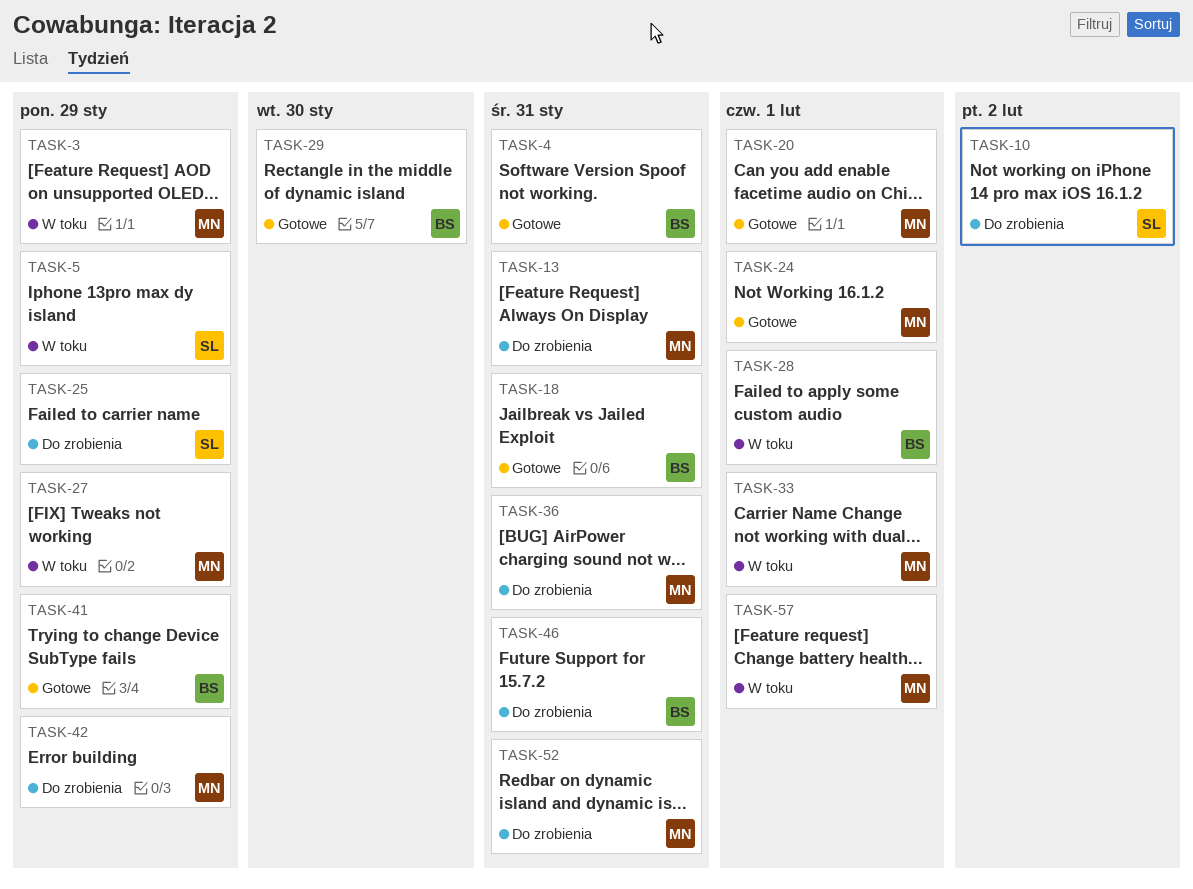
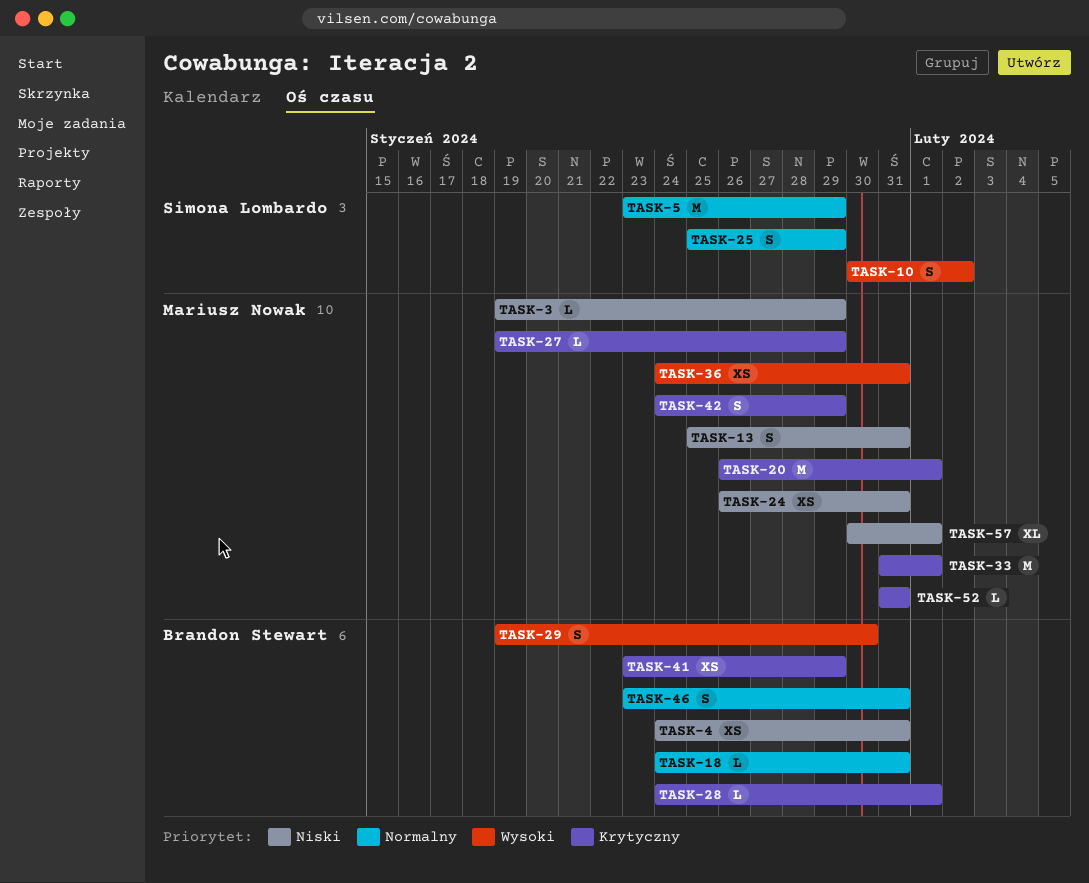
TASK-24, due: Feb 1 -> Jan 31

